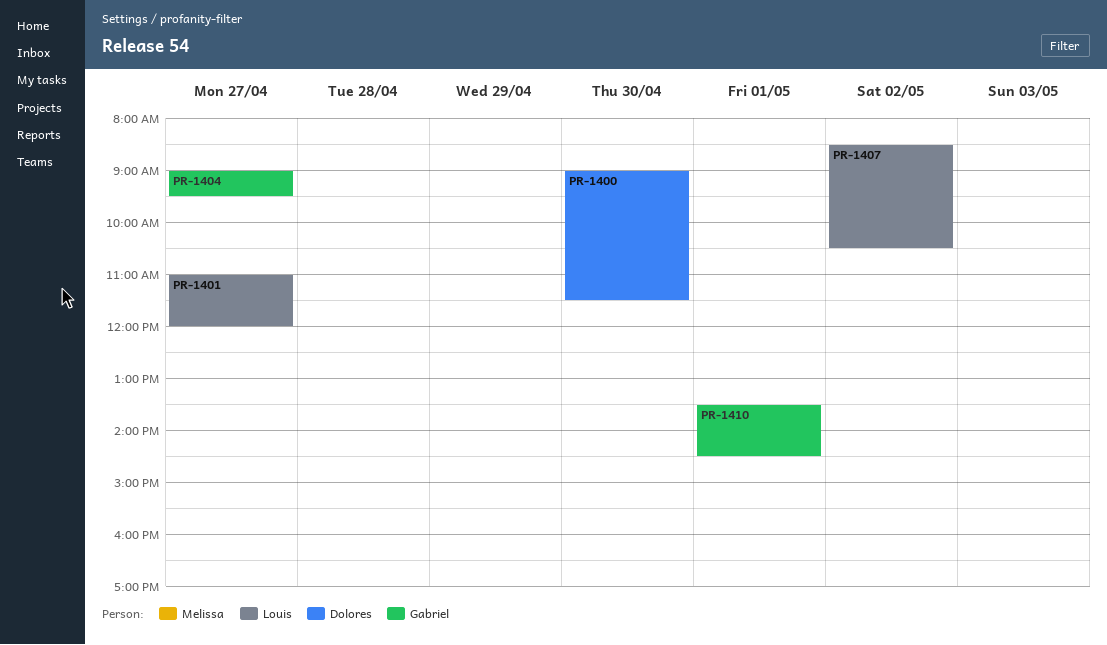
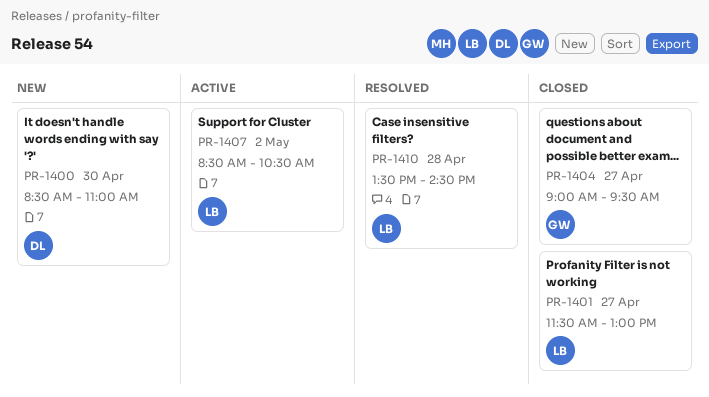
PR-1400, begins: 09:00 -> 08:30
PR-1400, ends: 11:30 -> 11:00
PR-1401, begins: 11:00 -> 11:30
PR-1401, ends: 12:00 -> 13:00
PR-1410, owner: Gabriel -> Louis
PR-1410, day: May 1 -> Apr 28

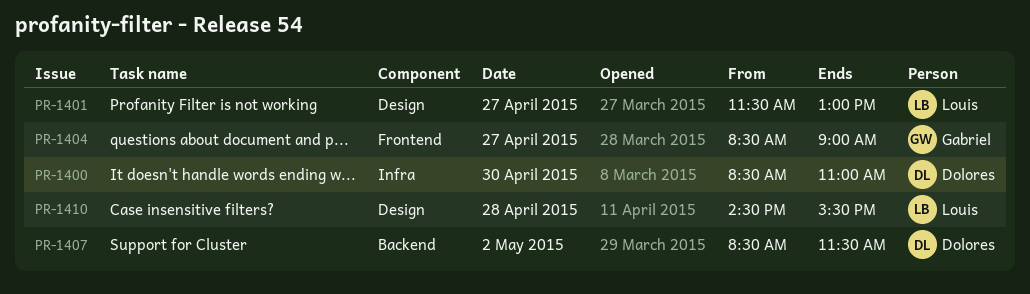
PR-1404, begins: 09:00 -> 08:30
PR-1404, ends: 09:30 -> 09:00
PR-1407, owner: Louis -> Dolores
PR-1407, ends: 10:30 -> 11:30
PR-1410, begins: 13:30 -> 14:30
PR-1410, ends: 14:30 -> 15:30

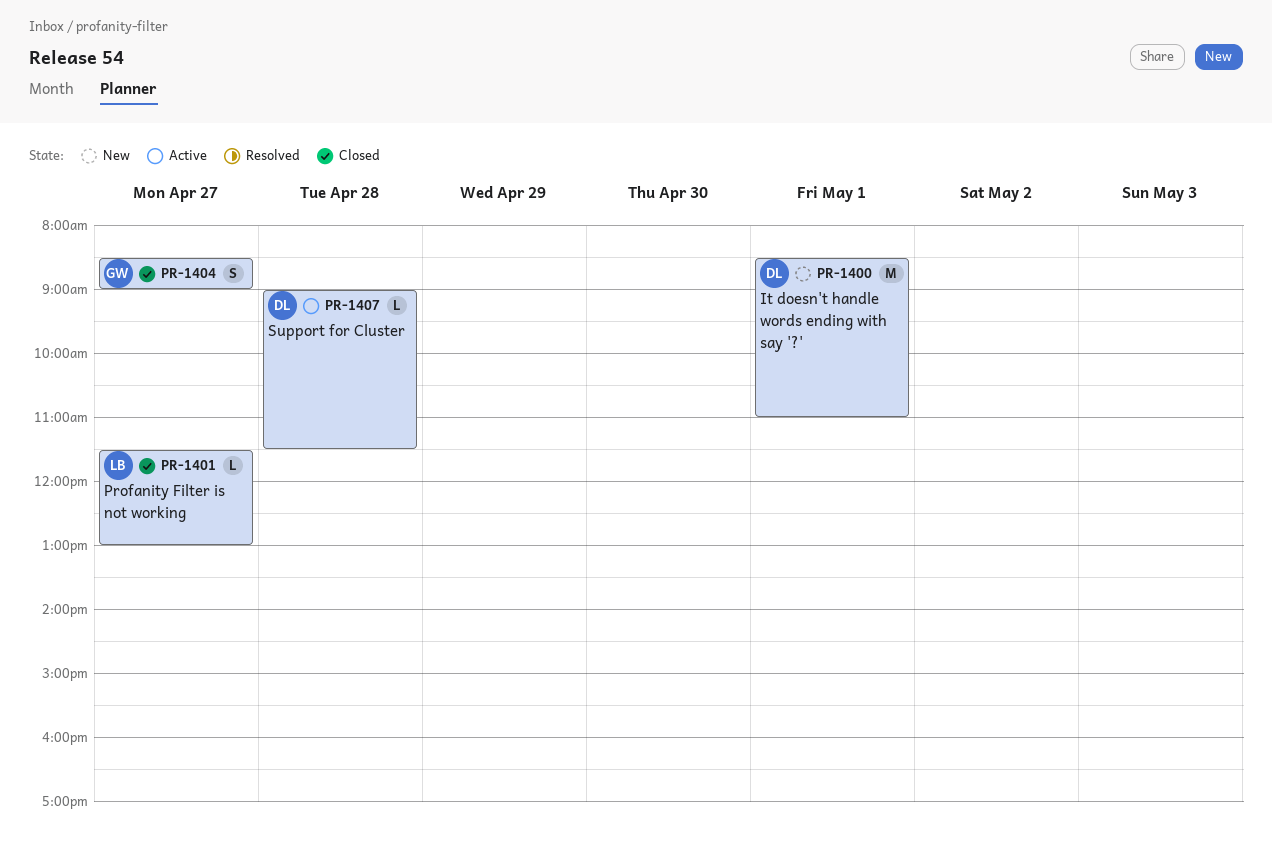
PR-1400, day: Apr 30 -> May 1
PR-1407, day: May 2 -> Apr 28
PR-1407, begins: 08:30 -> 09:00
PR-1410: present -> none

